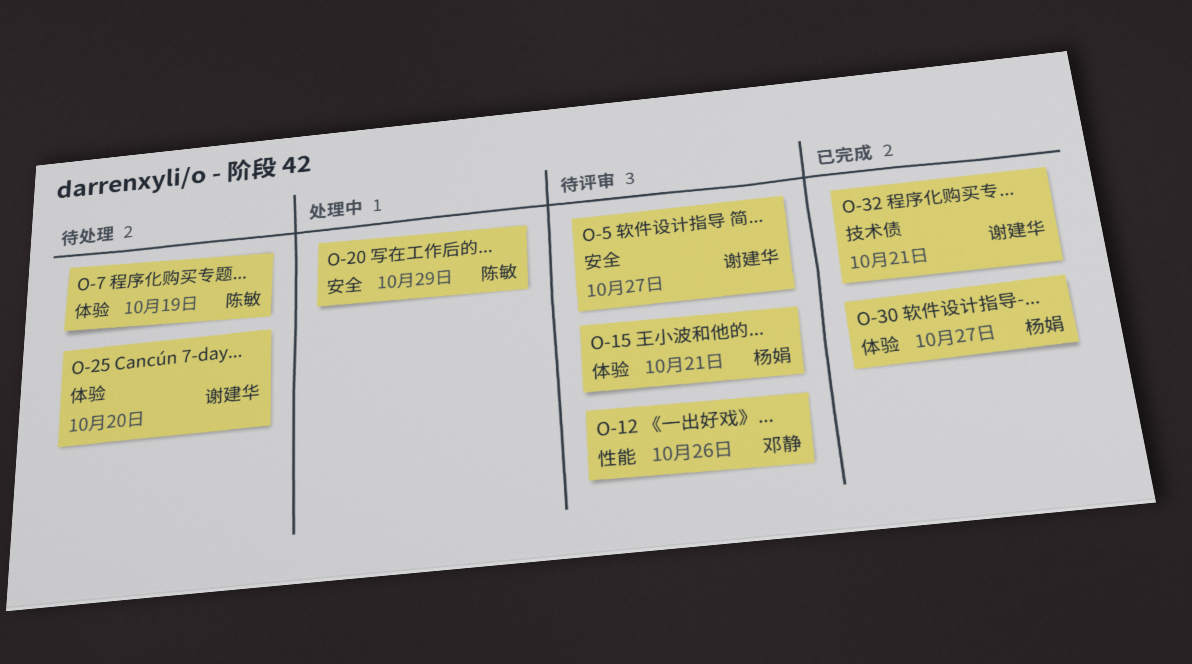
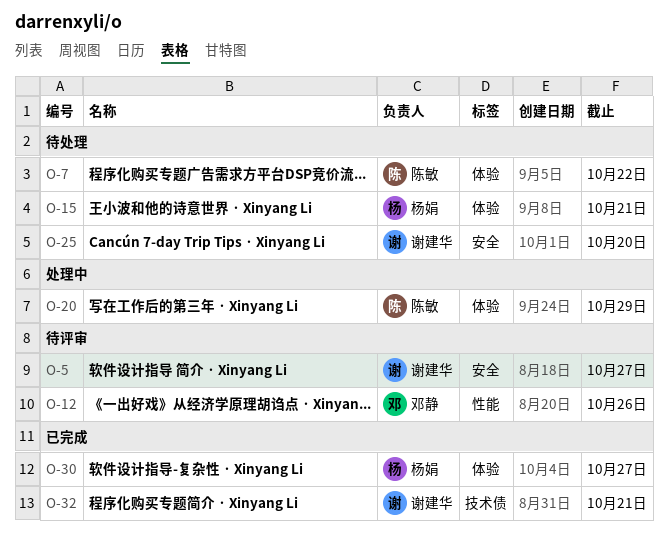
O-7, due: Oct 19 -> Oct 22
O-15, status: 待评审 -> 待处理
O-20, label: 安全 -> 体验
O-25, label: 体验 -> 安全

